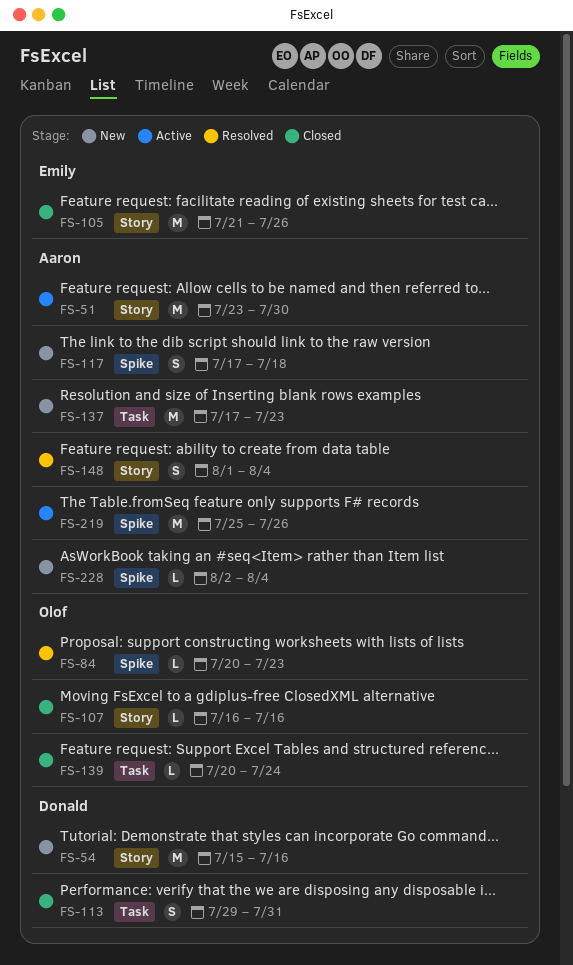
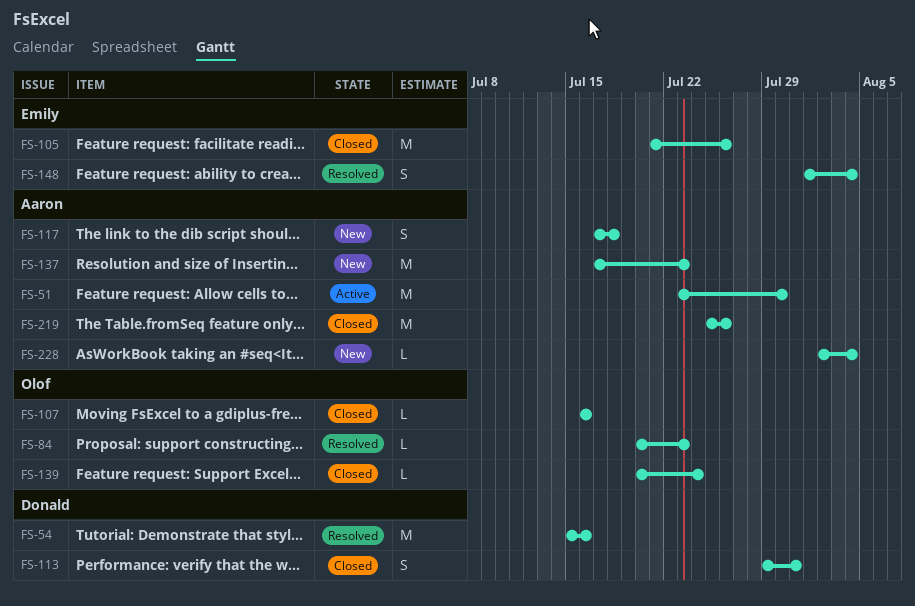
FS-54, status: New -> Resolved
FS-148, owner: Aaron -> Emily
FS-219, status: Active -> Closed

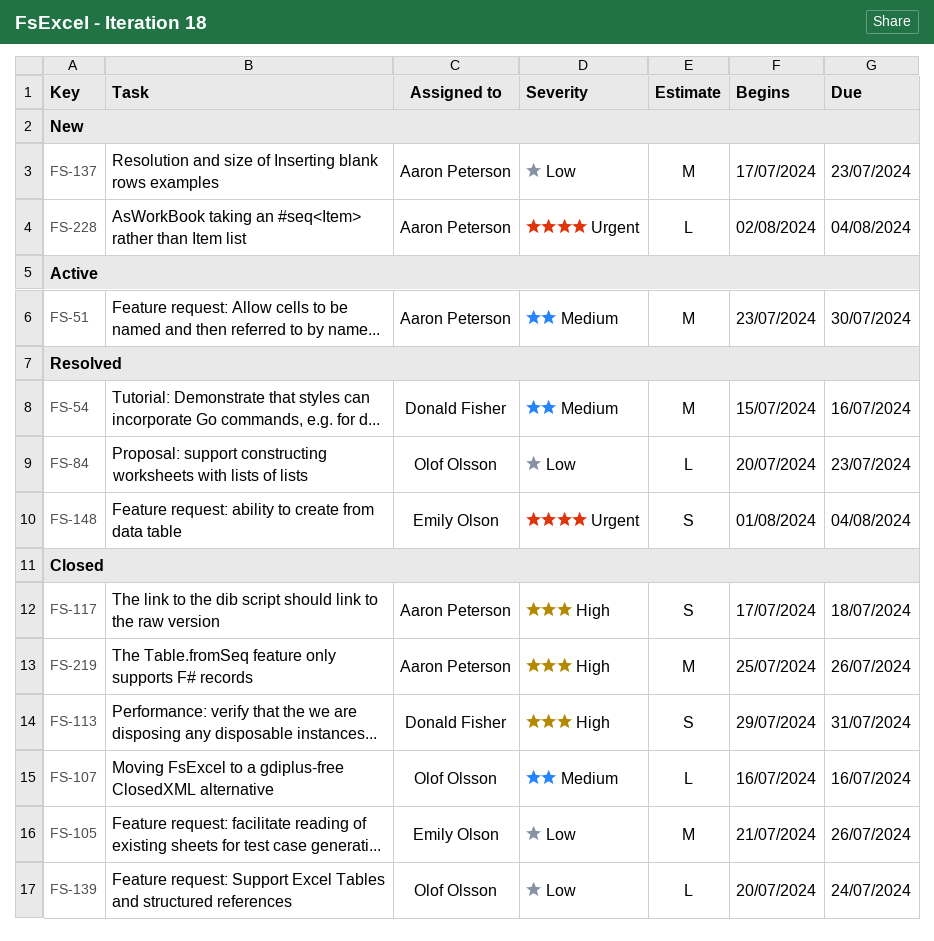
FS-117, status: New -> Closed

